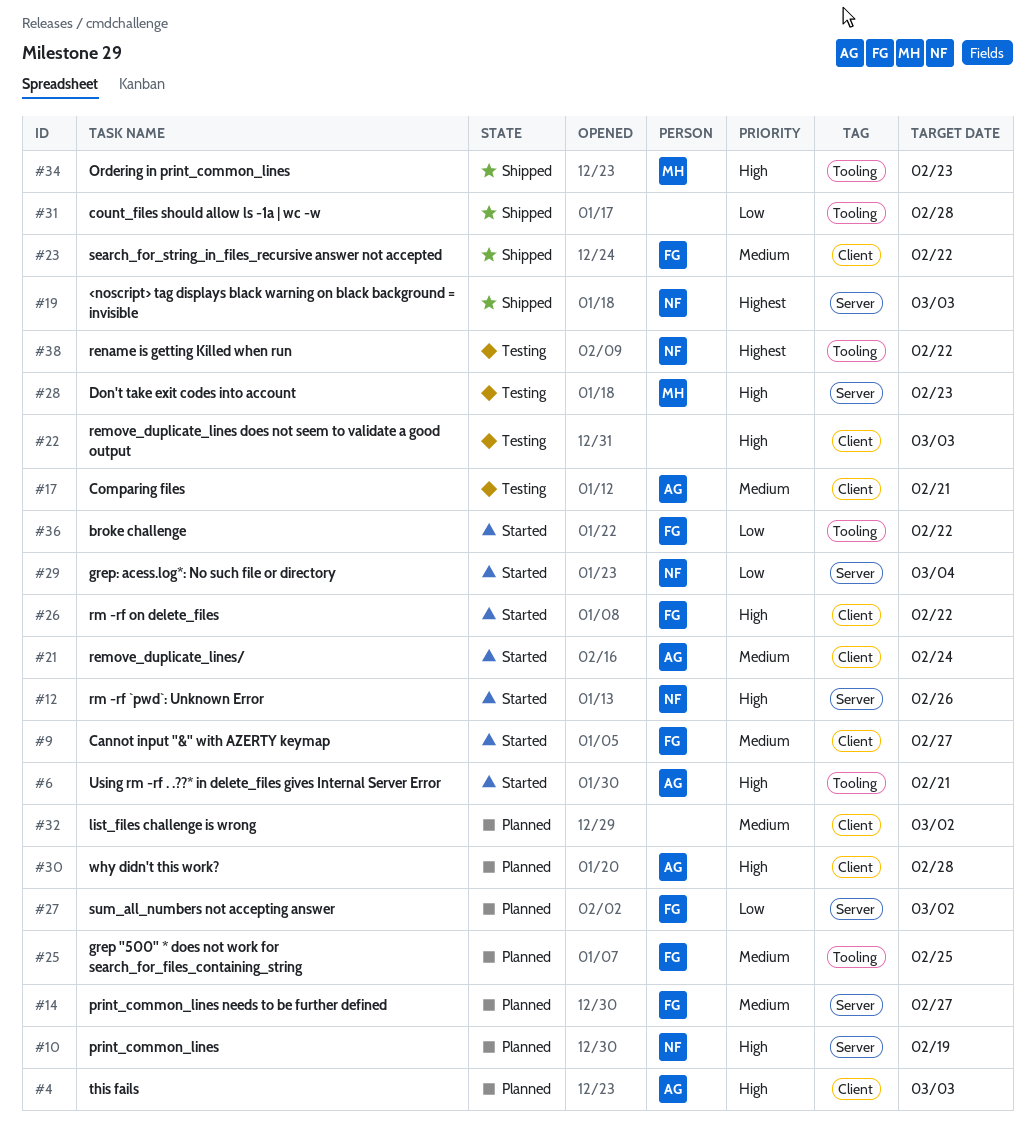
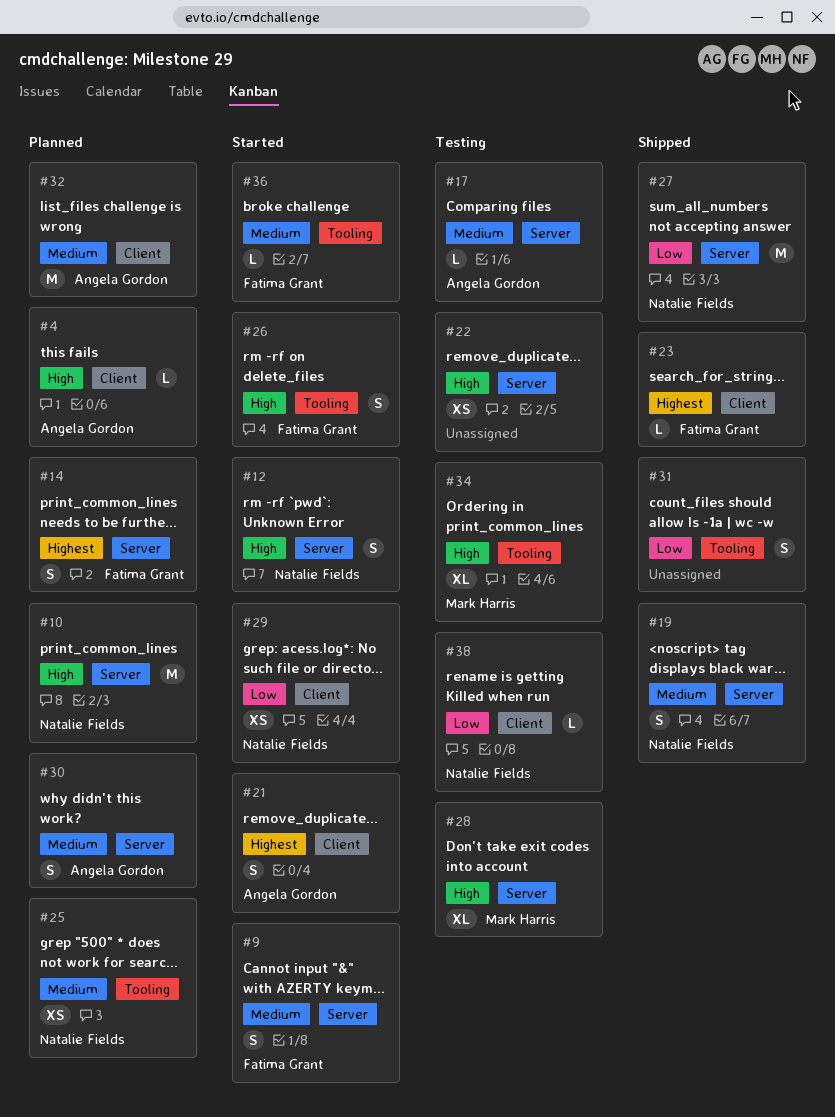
#6: present -> none
#9, label: Client -> Server
#14, priority: Medium -> Highest
#17, label: Client -> Server
#19, priority: Highest -> Medium
#21, priority: Medium -> Highest
#22, label: Client -> Server
#23, priority: Medium -> Highest
#25, owner: Fatima Grant -> Natalie Fields
#26, label: Client -> Tooling
#27, status: Planned -> Shipped
#27, owner: Fatima Grant -> Natalie Fields
#29, label: Server -> Client
#30, priority: High -> Medium
#30, label: Client -> Server
#32, owner: none -> Angela Gordon
#34, status: Shipped -> Testing
#36, priority: Low -> Medium
#38, priority: Highest -> Low
#38, label: Tooling -> Client

